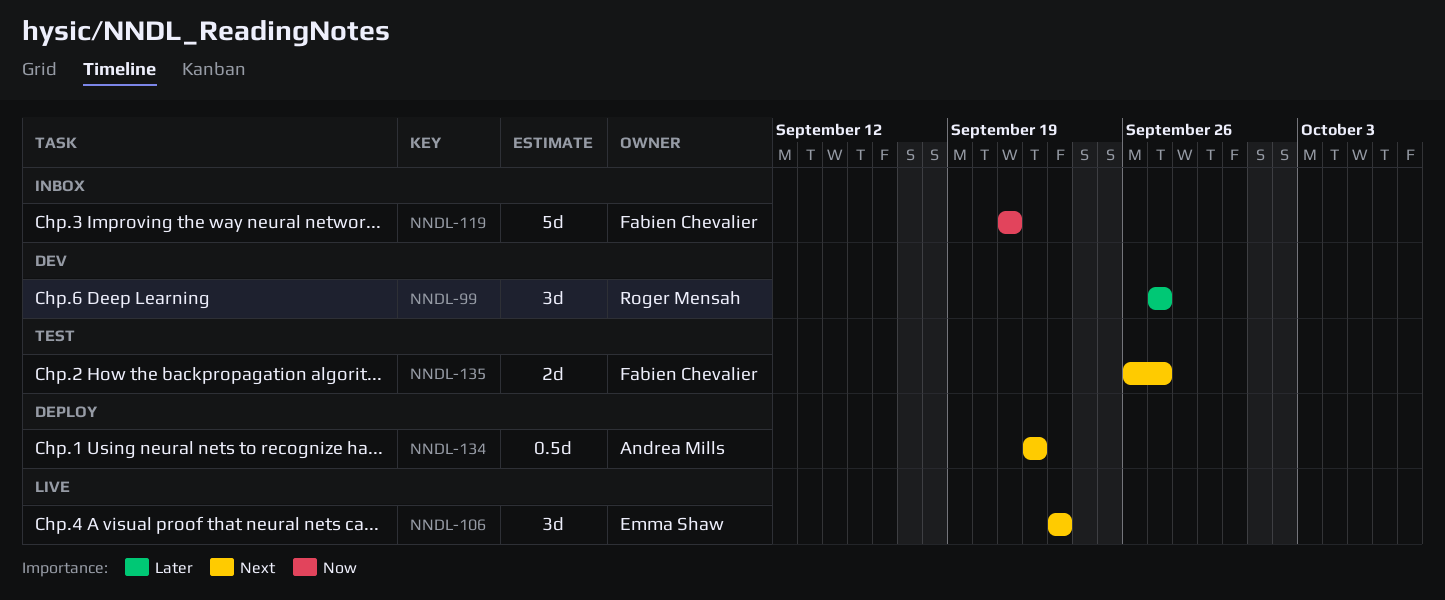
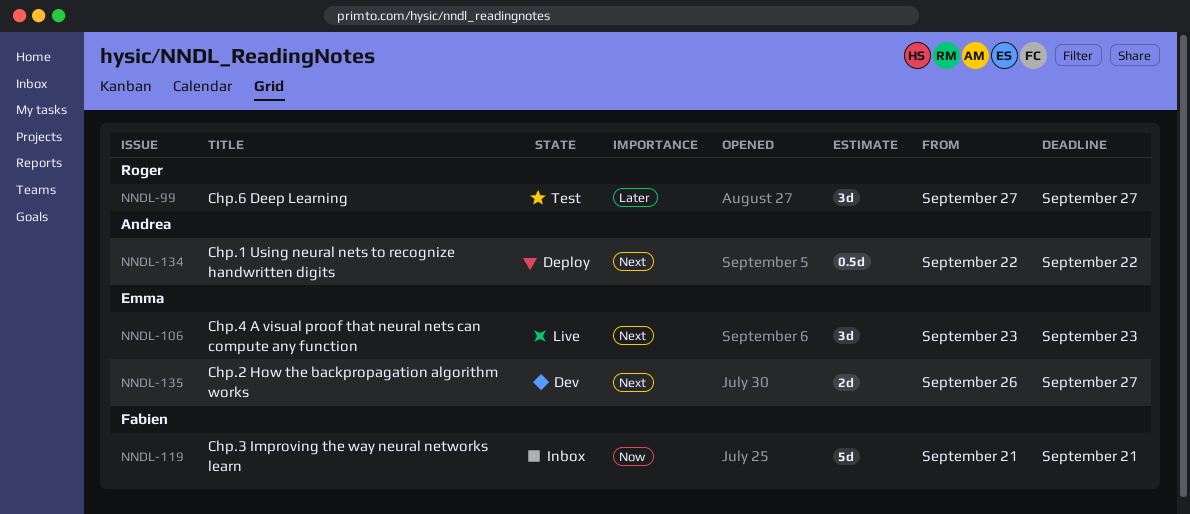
NNDL-99, status: Dev -> Test
NNDL-135, status: Test -> Dev
NNDL-135, owner: Fabien Chevalier -> Emma Shaw

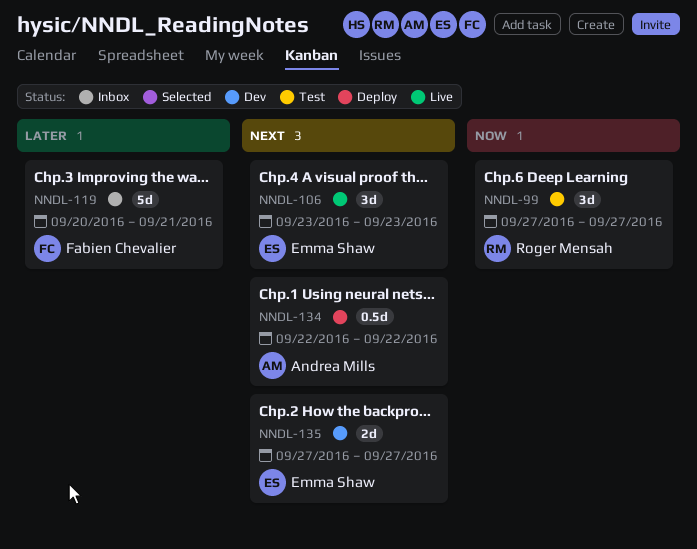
NNDL-99, priority: Later -> Now
NNDL-119, priority: Now -> Later
NNDL-119, start: Sep 21 -> Sep 20
NNDL-135, start: Sep 26 -> Sep 27

